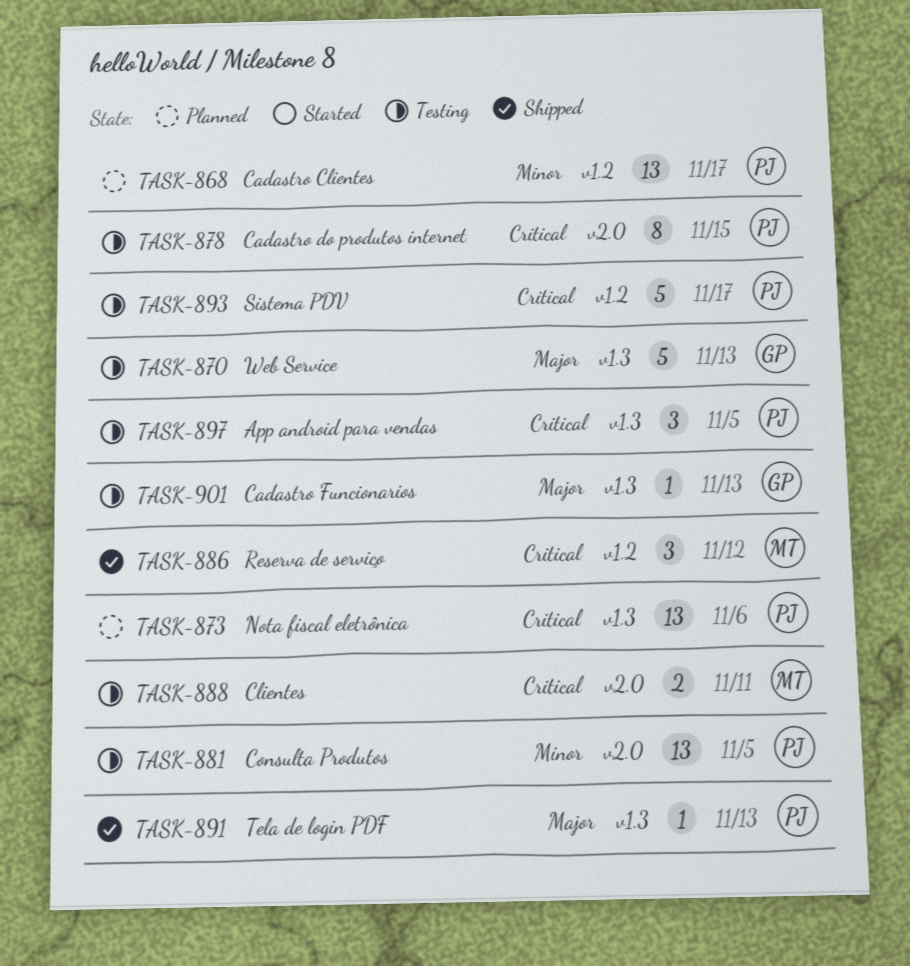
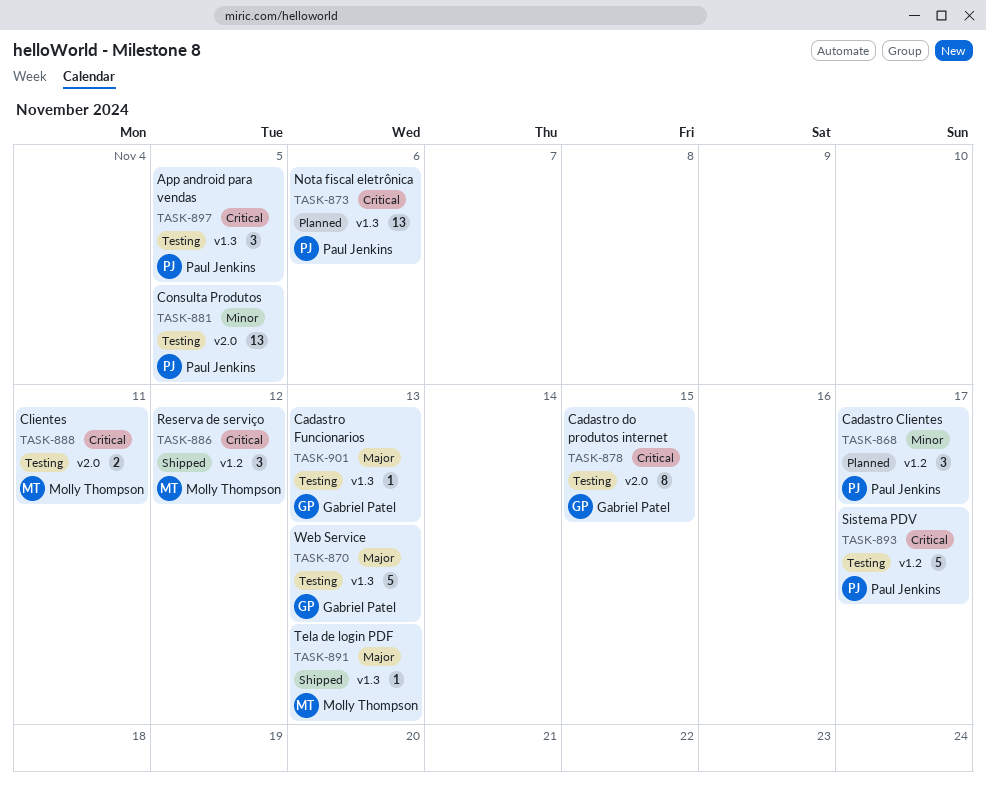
TASK-868, estimate: 13 -> 3
TASK-878, owner: Paul Jenkins -> Gabriel Patel
TASK-891, owner: Paul Jenkins -> Molly Thompson

